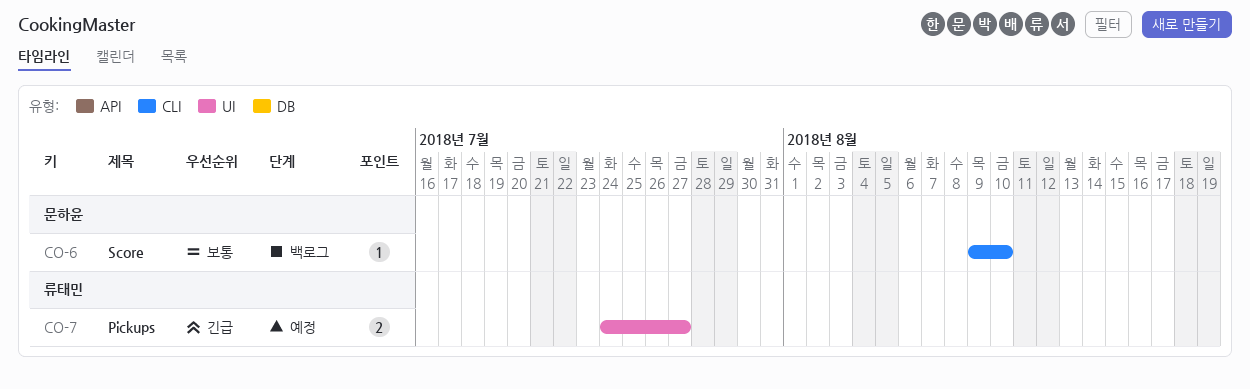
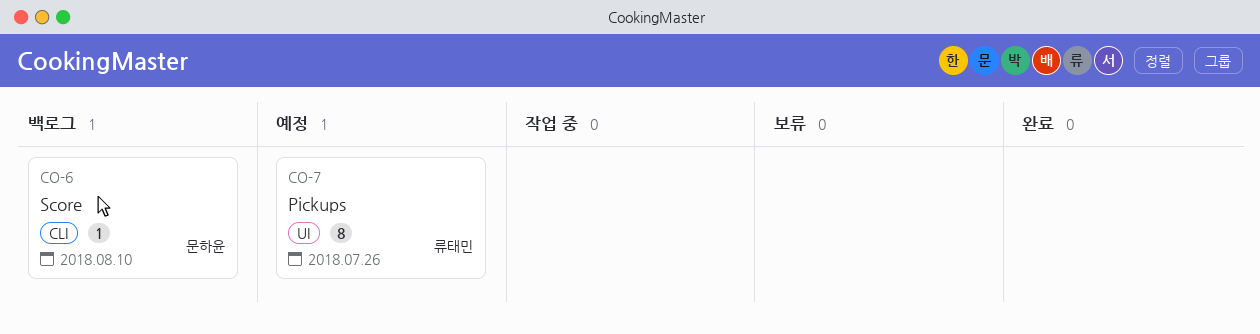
CO-7, estimate: 2 -> 8
CO-7, due: Jul 27 -> Jul 26

